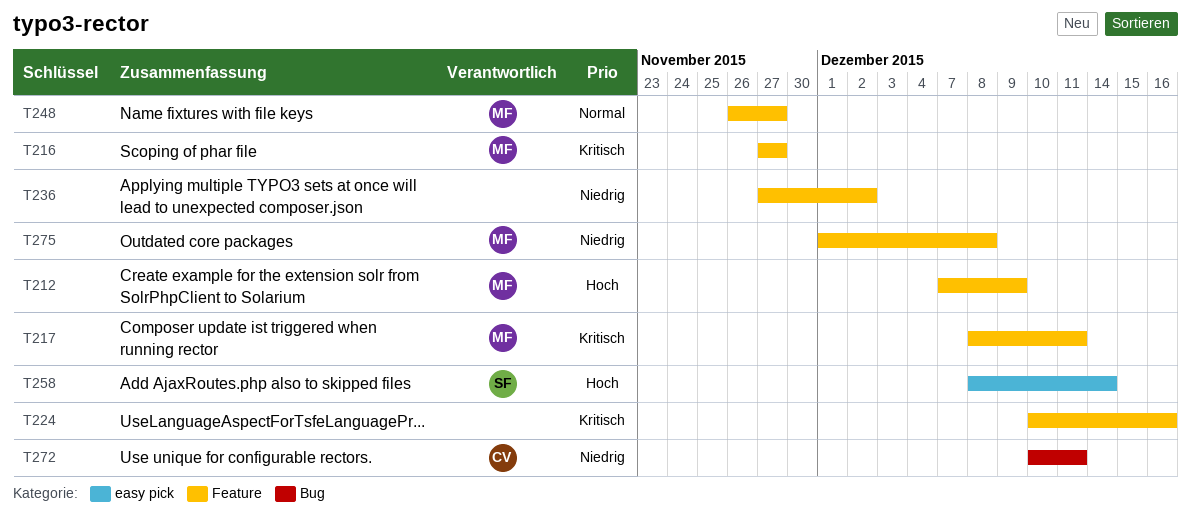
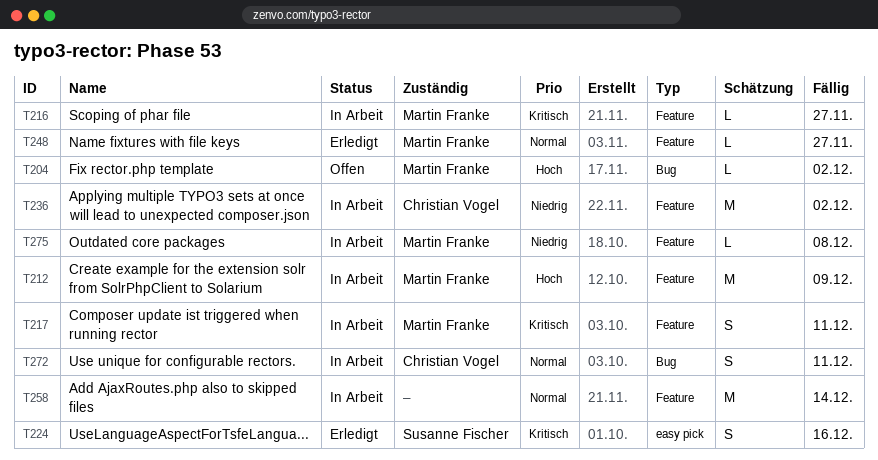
T204: none -> present
T224, owner: none -> Susanne Fischer
T224, label: Feature -> easy pick
T236, owner: none -> Christian Vogel
T258, owner: Susanne Fischer -> none
T258, priority: Hoch -> Normal
T258, label: easy pick -> Feature
T272, priority: Niedrig -> Normal

